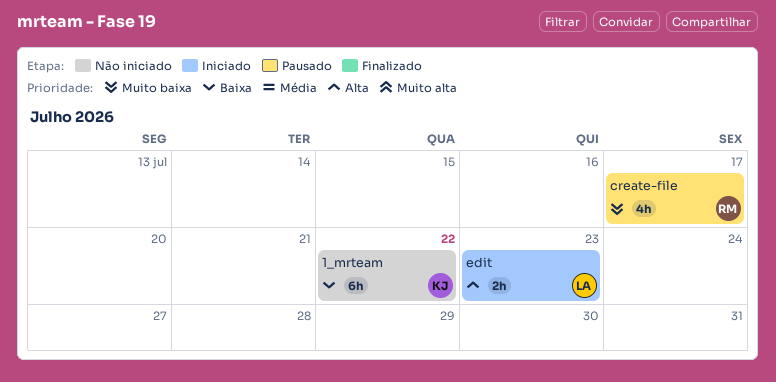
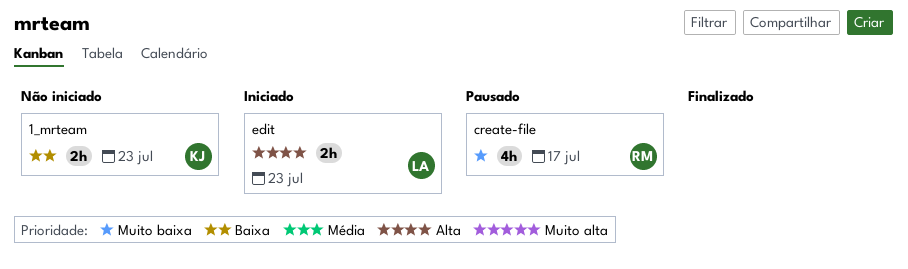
1_mrteam, estimate: 6h -> 2h
1_mrteam, due: Jul 22 -> Jul 23

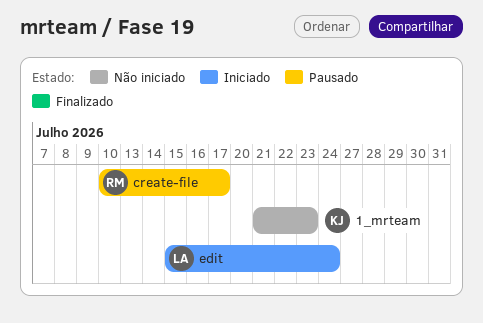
edit, due: Jul 23 -> Jul 24

